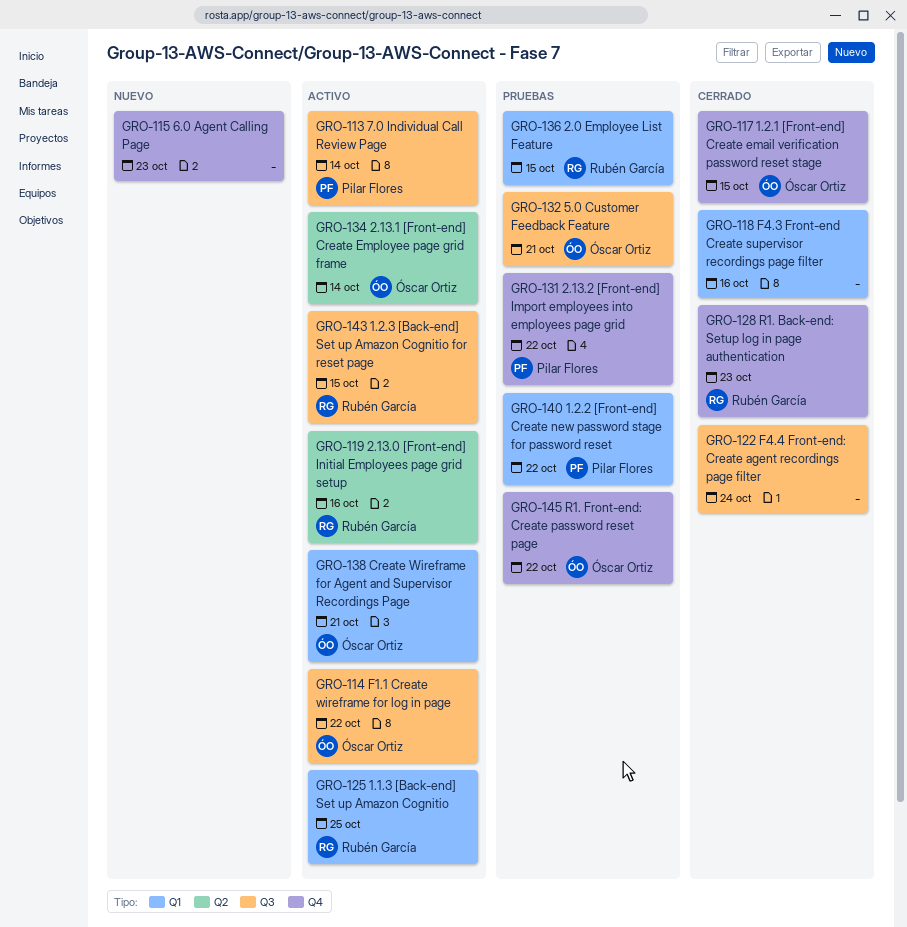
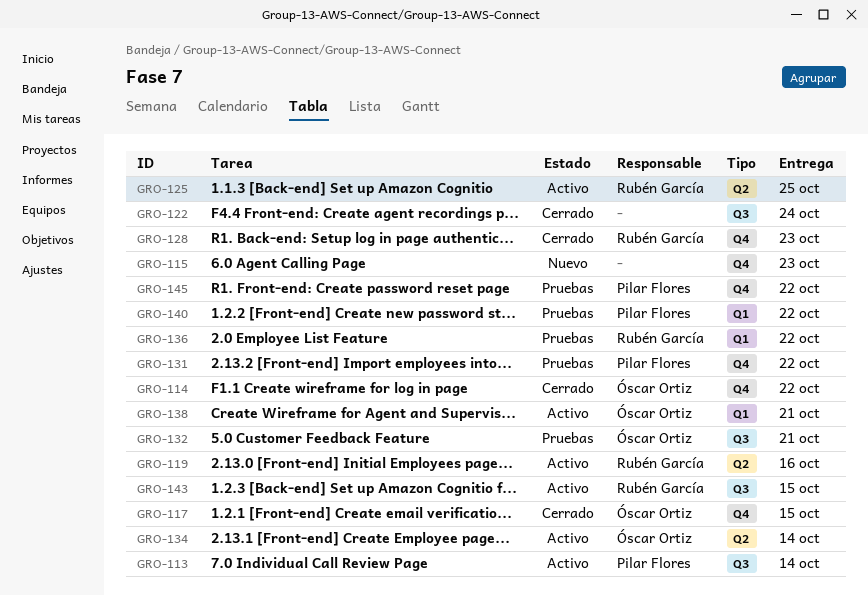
GRO-114, status: Activo -> Cerrado
GRO-114, label: Q3 -> Q4
GRO-118: present -> none
GRO-125, label: Q1 -> Q2
GRO-136, due: Oct 15 -> Oct 22
GRO-145, owner: Óscar Ortiz -> Pilar Flores

